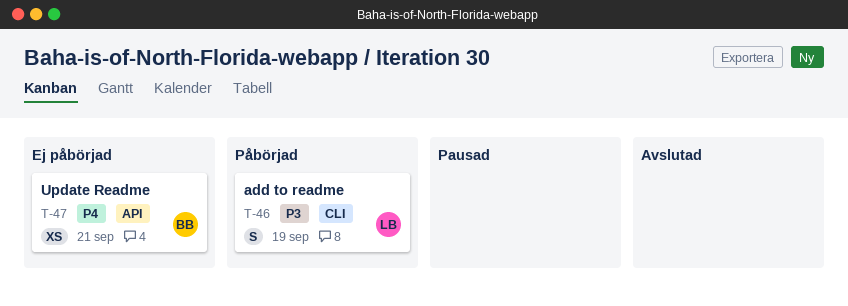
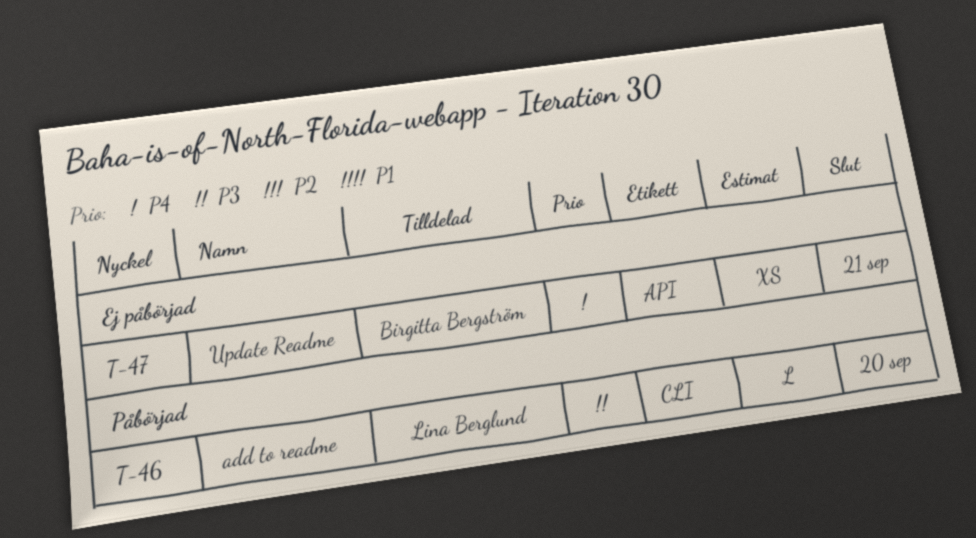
T-46, estimate: S -> L
T-46, due: Sep 19 -> Sep 20

